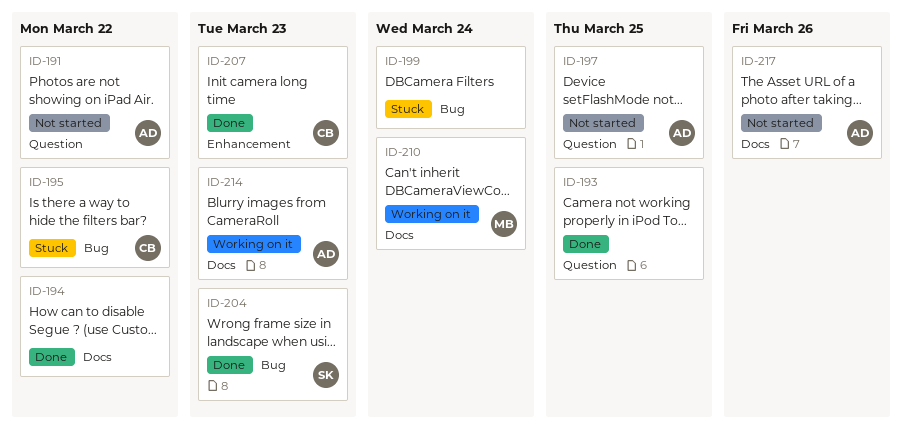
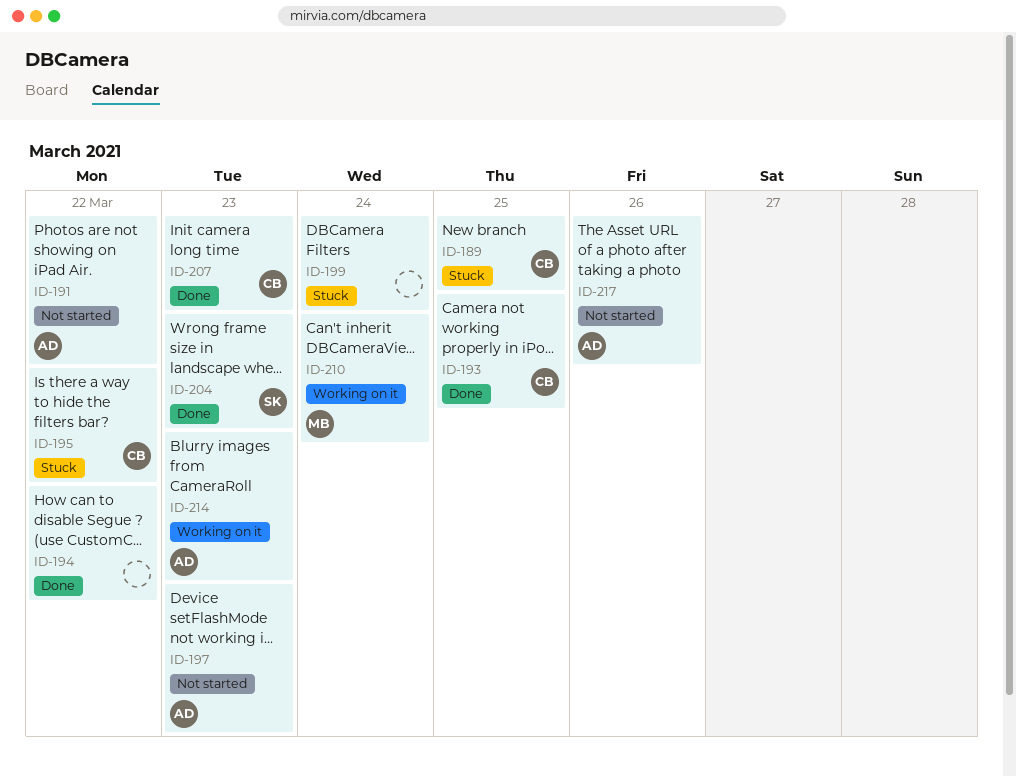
ID-189: none -> present
ID-193, owner: none -> CB
ID-197, due: Mar 25 -> Mar 23

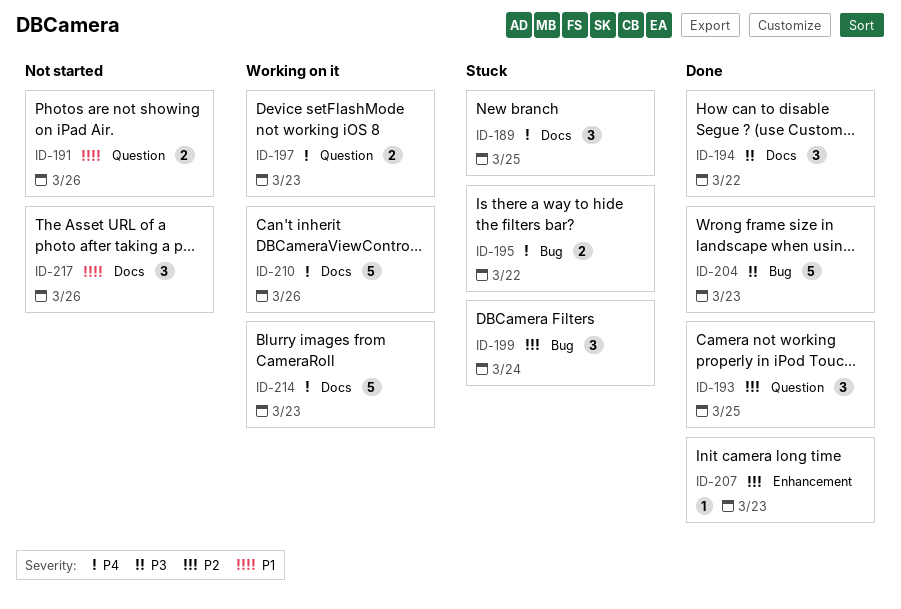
ID-191, due: Mar 22 -> Mar 26
ID-197, status: Not started -> Working on it
ID-210, due: Mar 24 -> Mar 26

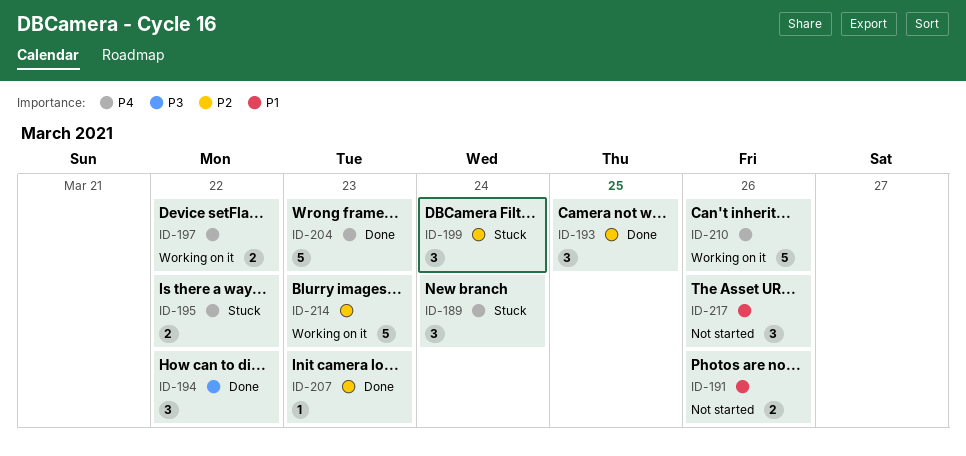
ID-189, due: Mar 25 -> Mar 24
ID-197, due: Mar 23 -> Mar 22
ID-204, priority: P3 -> P4
ID-214, priority: P4 -> P2

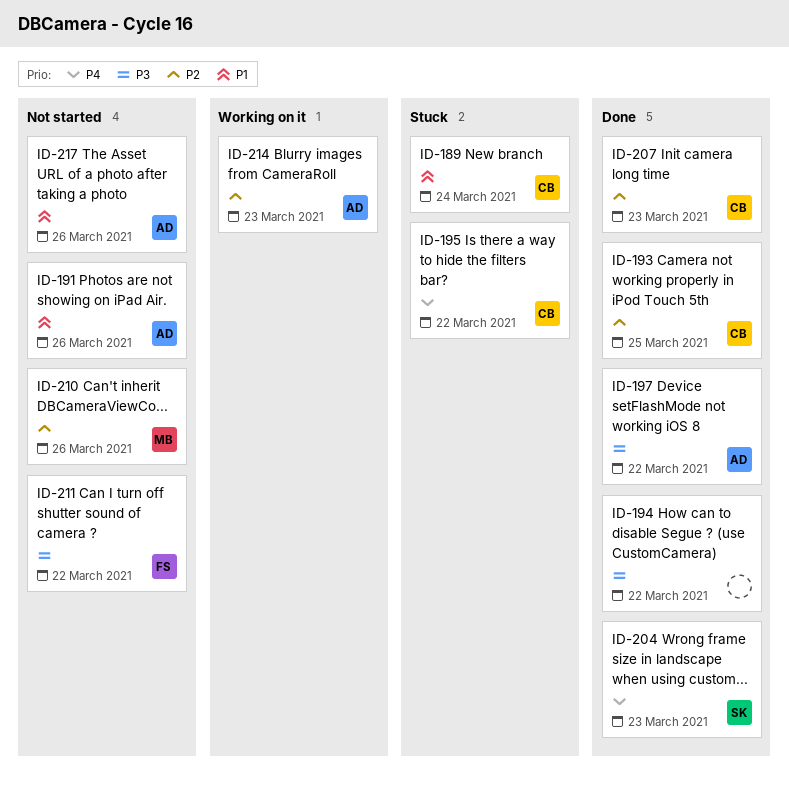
ID-189, priority: P4 -> P1
ID-197, status: Working on it -> Done
ID-197, priority: P4 -> P3
ID-199: present -> none
ID-210, status: Working on it -> Not started
ID-210, priority: P4 -> P2
ID-211: none -> present

